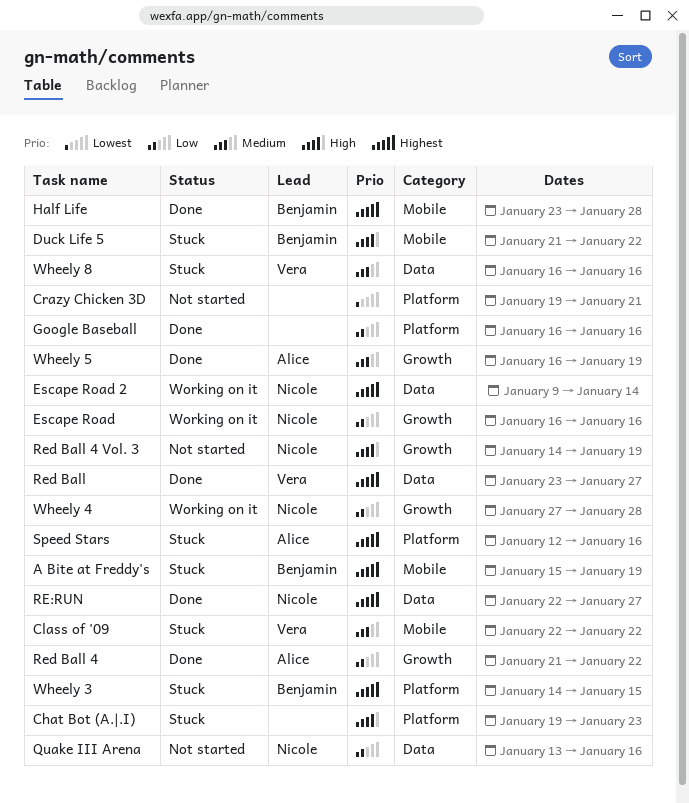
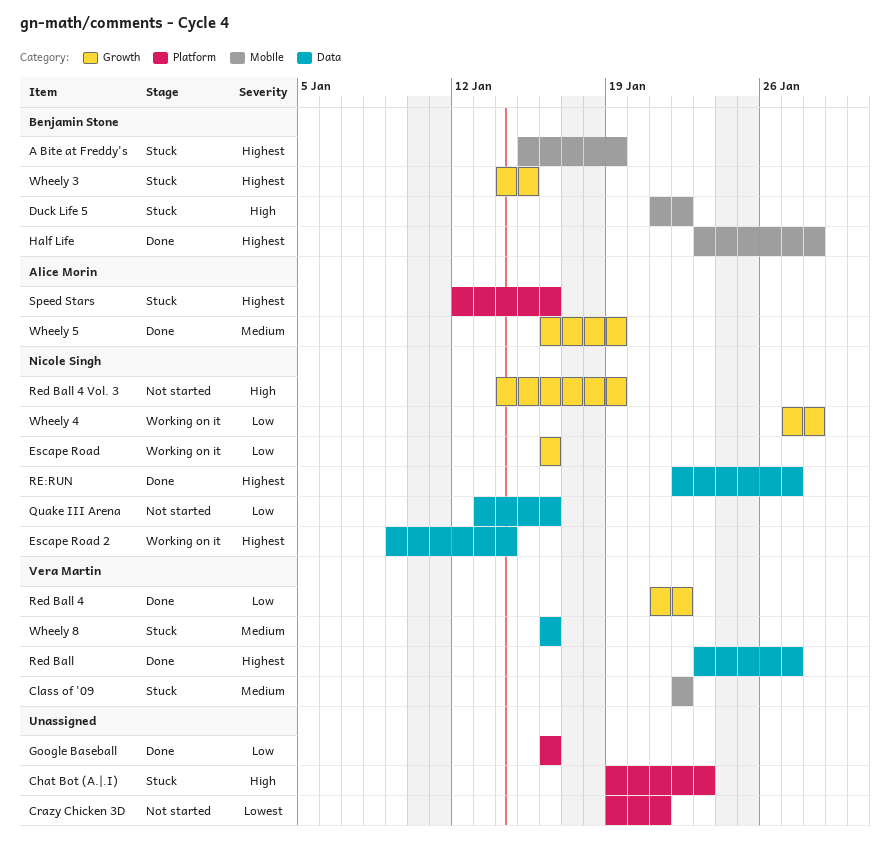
Red Ball 4, owner: Alice Morin -> Vera Martin
Wheely 3, label: Platform -> Growth

